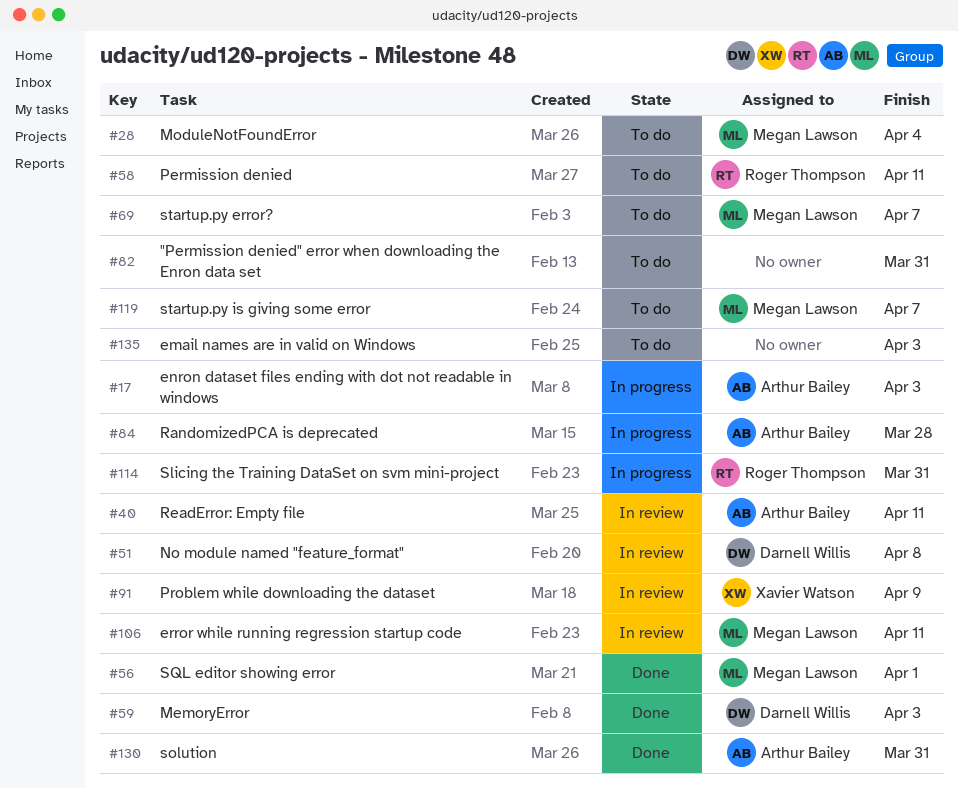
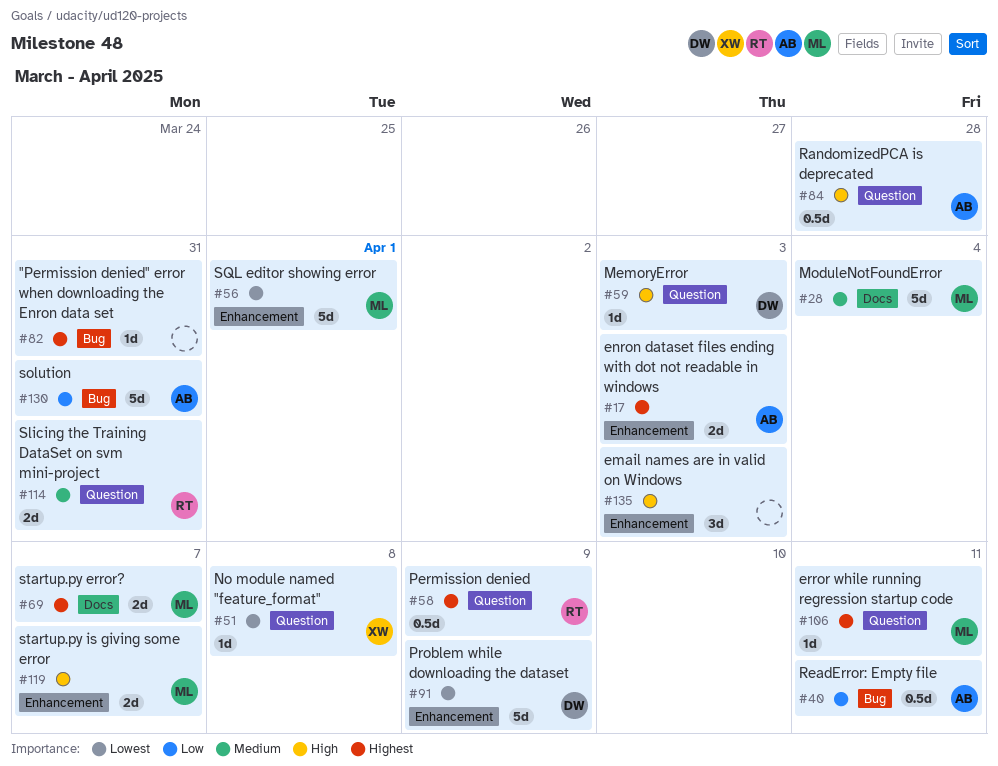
#51, owner: Darnell Willis -> Xavier Watson
#58, due: Apr 11 -> Apr 9
#91, owner: Xavier Watson -> Darnell Willis

